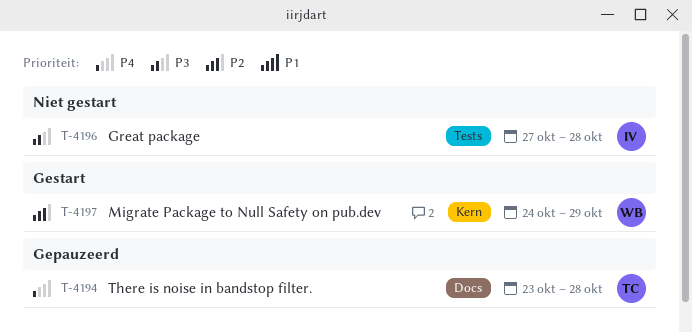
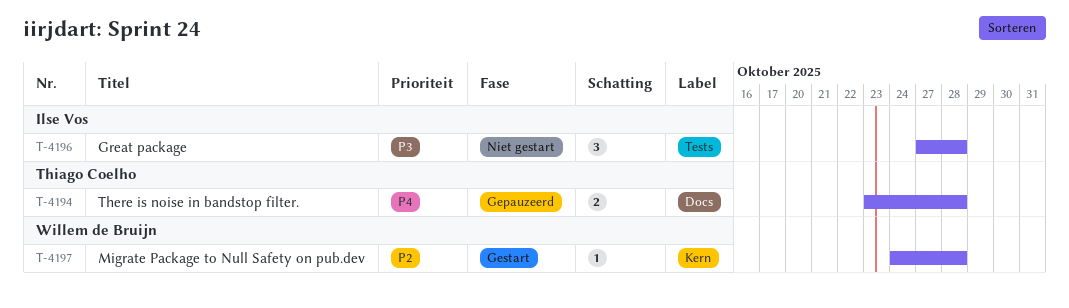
T-4197, due: Oct 29 -> Oct 28

